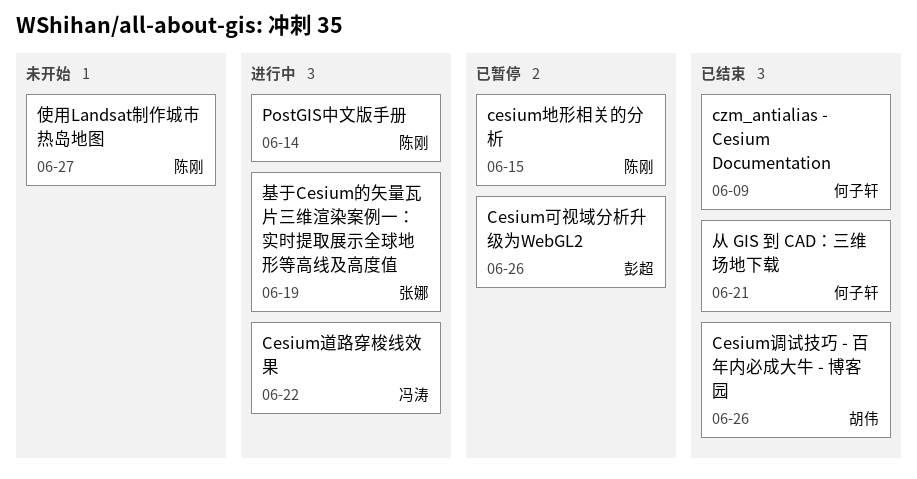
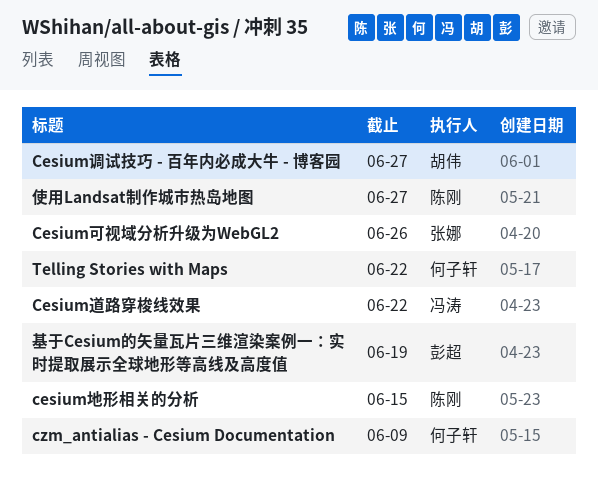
Cesium可视域分析升级为WebGL2, owner: 彭超 -> 张娜
Cesium调试技巧 - 百年内必成大牛 - 博客园, due: Jun 26 -> Jun 27
PostGIS中文版手册: present -> none
Telling Stories with Maps: none -> present
从 GIS 到 CAD：三维场地下载: present -> none
基于Cesium的矢量瓦片三维渲染案例一：实时提取展示全球地形等高线及高度值, owner: 张娜 -> 彭超

